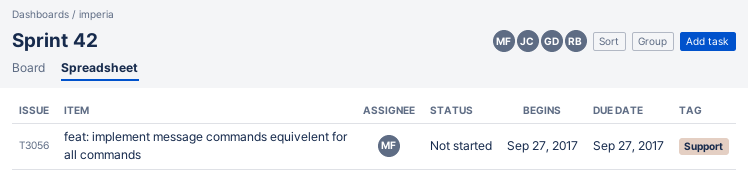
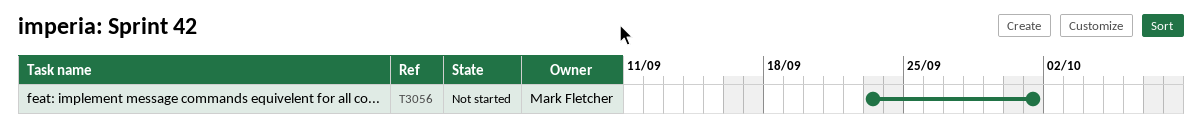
T3056, start: Sep 27 -> Sep 23
T3056, due: Sep 27 -> Oct 1

